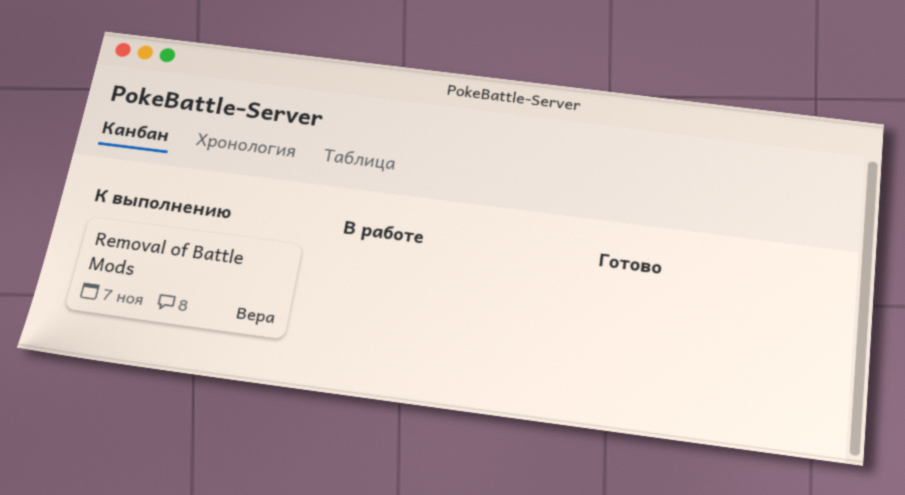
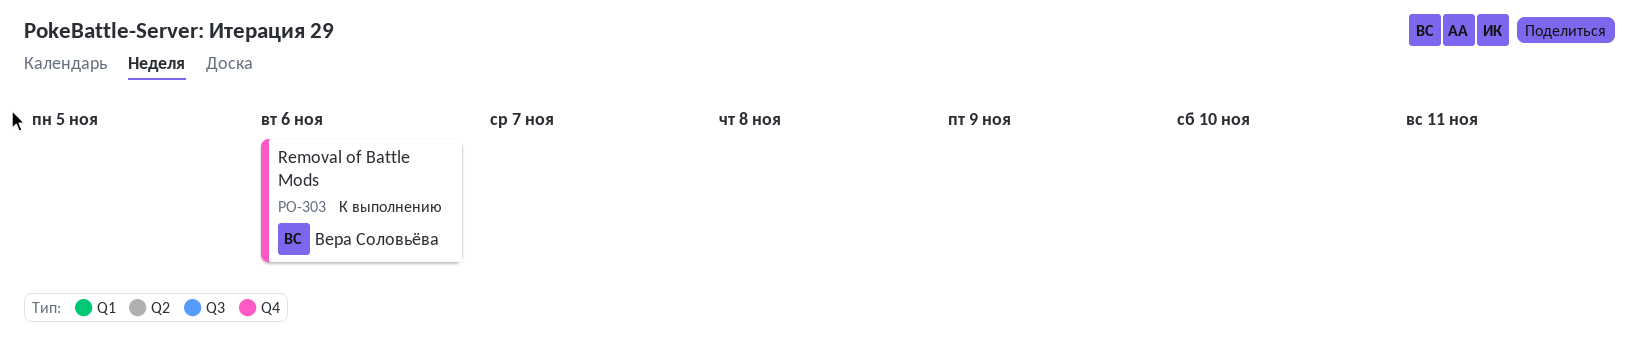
Removal of Battle Mods, due: Nov 7 -> Nov 6

